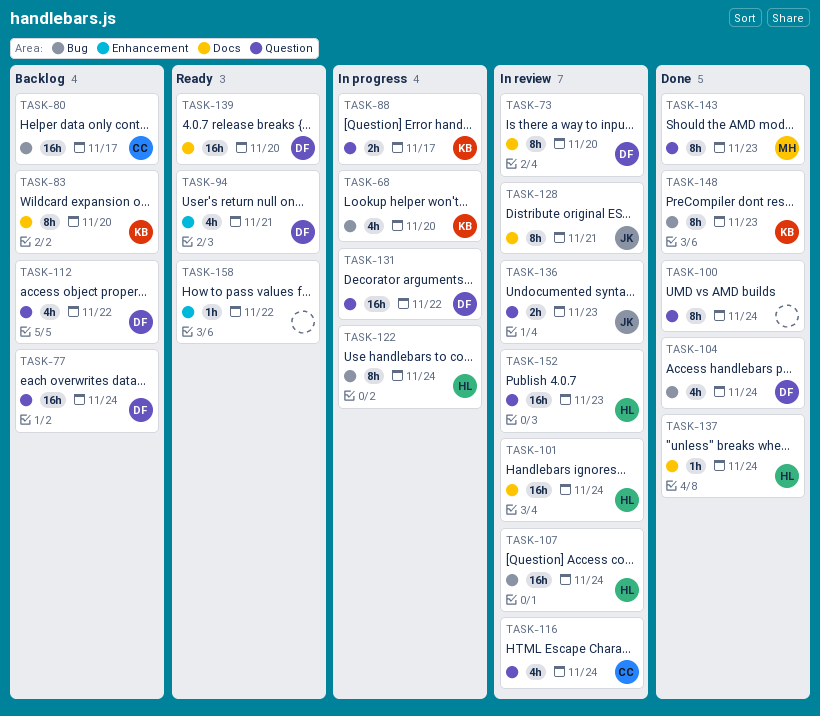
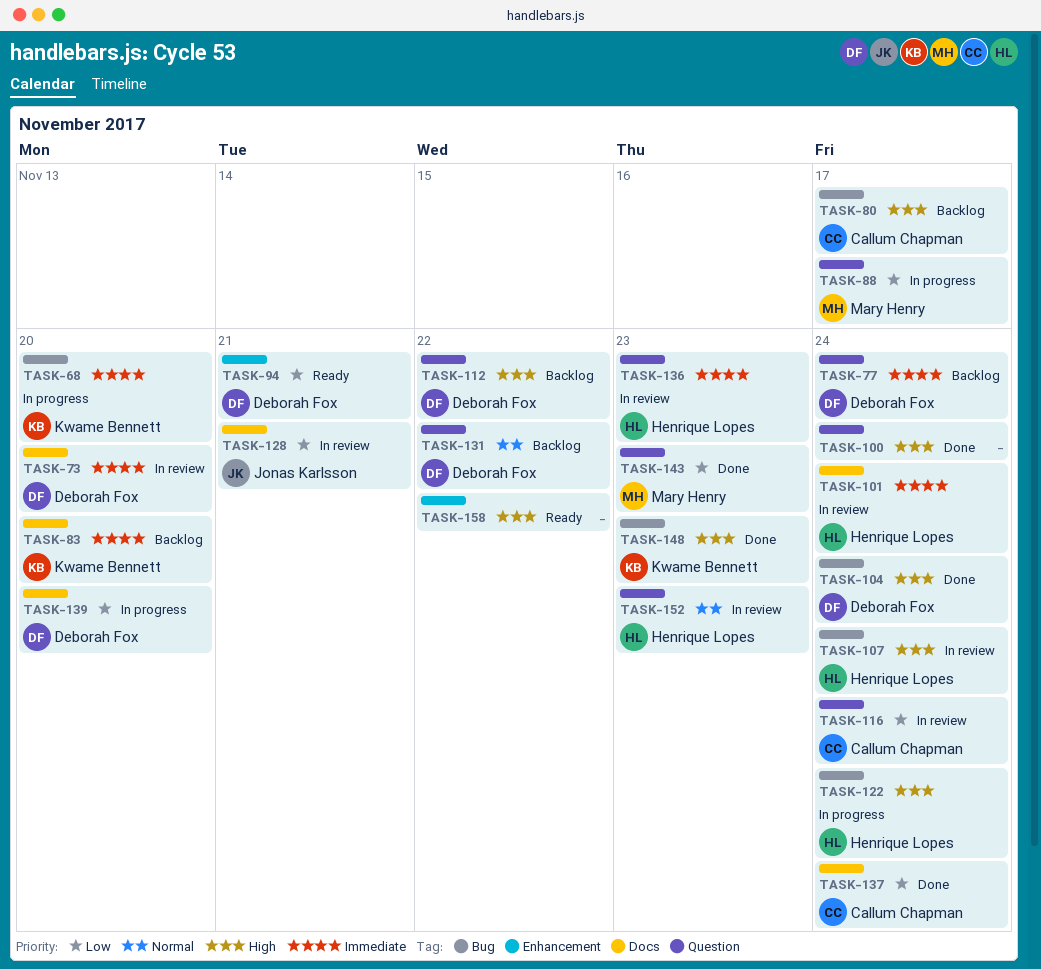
TASK-88, owner: Kwame Bennett -> Mary Henry
TASK-131, status: In progress -> Backlog
TASK-136, owner: Jonas Karlsson -> Henrique Lopes
TASK-137, owner: Henrique Lopes -> Callum Chapman
TASK-139, status: Ready -> In progress

